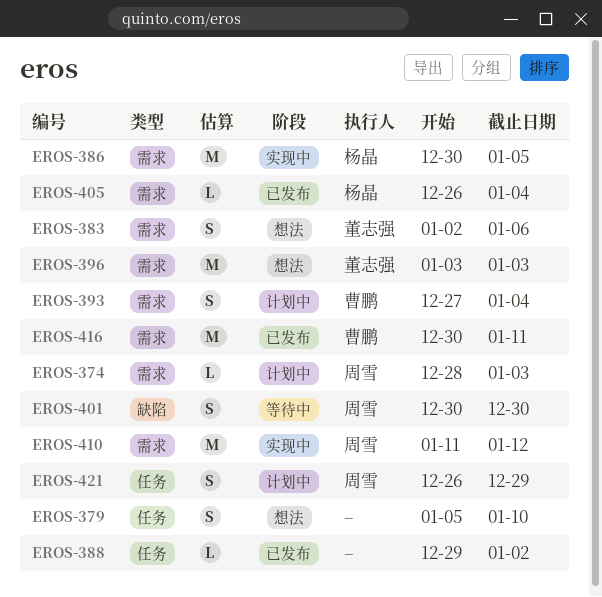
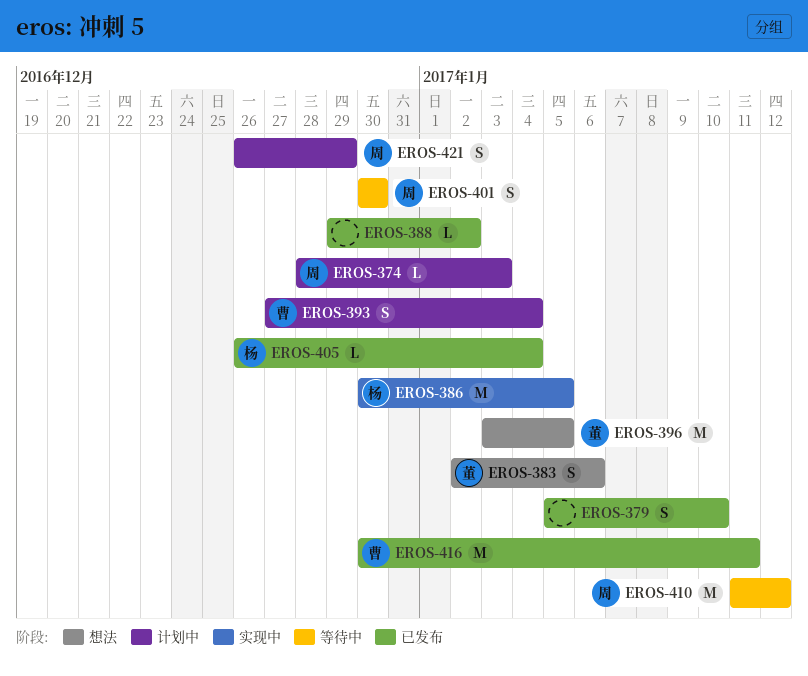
EROS-379, status: 想法 -> 已发布
EROS-396, due: Jan 3 -> Jan 5
EROS-410, status: 实现中 -> 等待中

